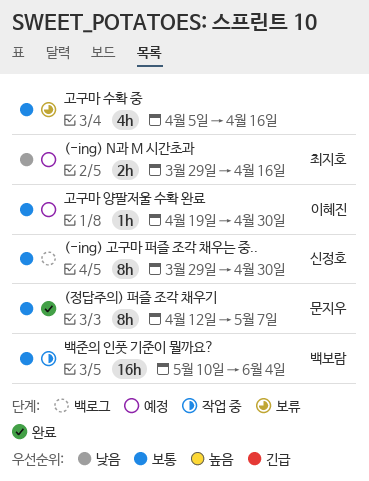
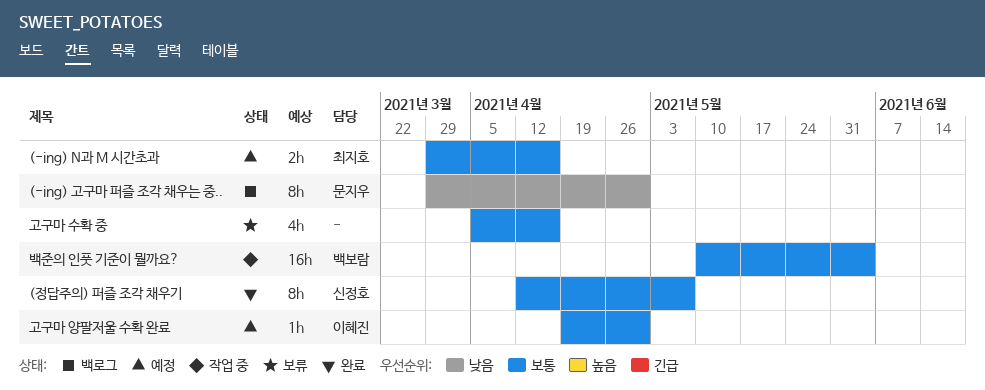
(-ing) N과 M 시간초과, priority: 낮음 -> 보통
(-ing) 고구마 퍼즐 조각 채우는 중.., owner: 신정호 -> 문지우
(-ing) 고구마 퍼즐 조각 채우는 중.., priority: 보통 -> 낮음
(정답주의) 퍼즐 조각 채우기, owner: 문지우 -> 신정호

